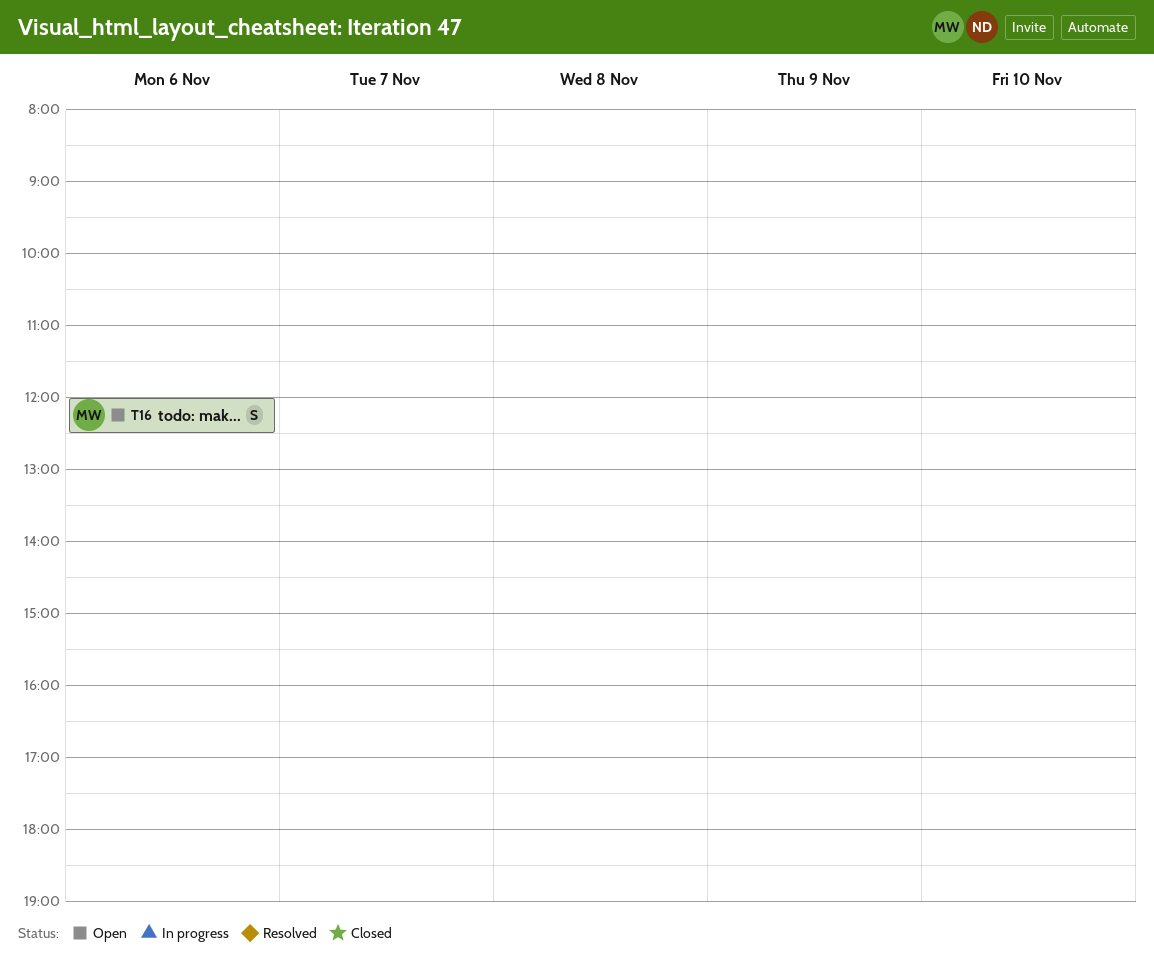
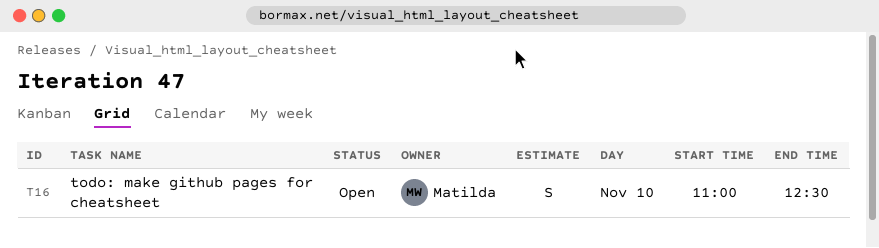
T16, day: Nov 6 -> Nov 10
T16, begins: 12:00 -> 11:00

